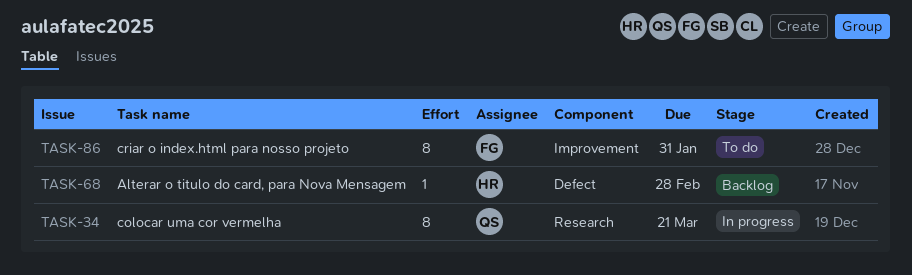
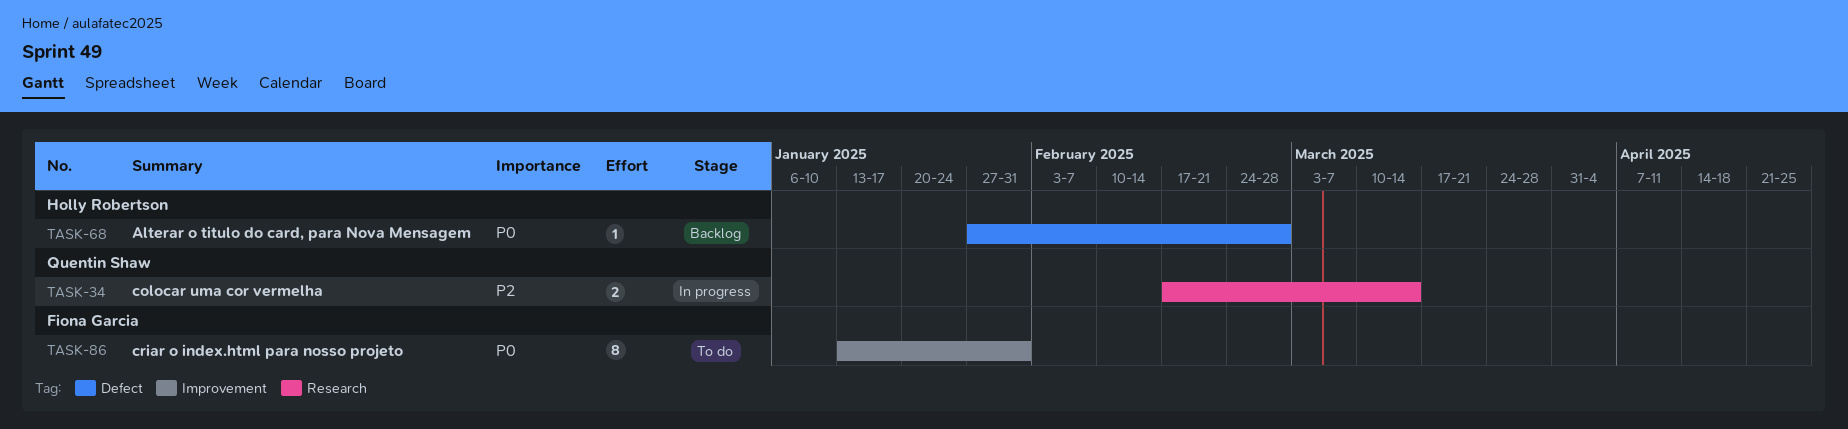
TASK-34, estimate: 8 -> 2
TASK-34, due: Mar 21 -> Mar 14

